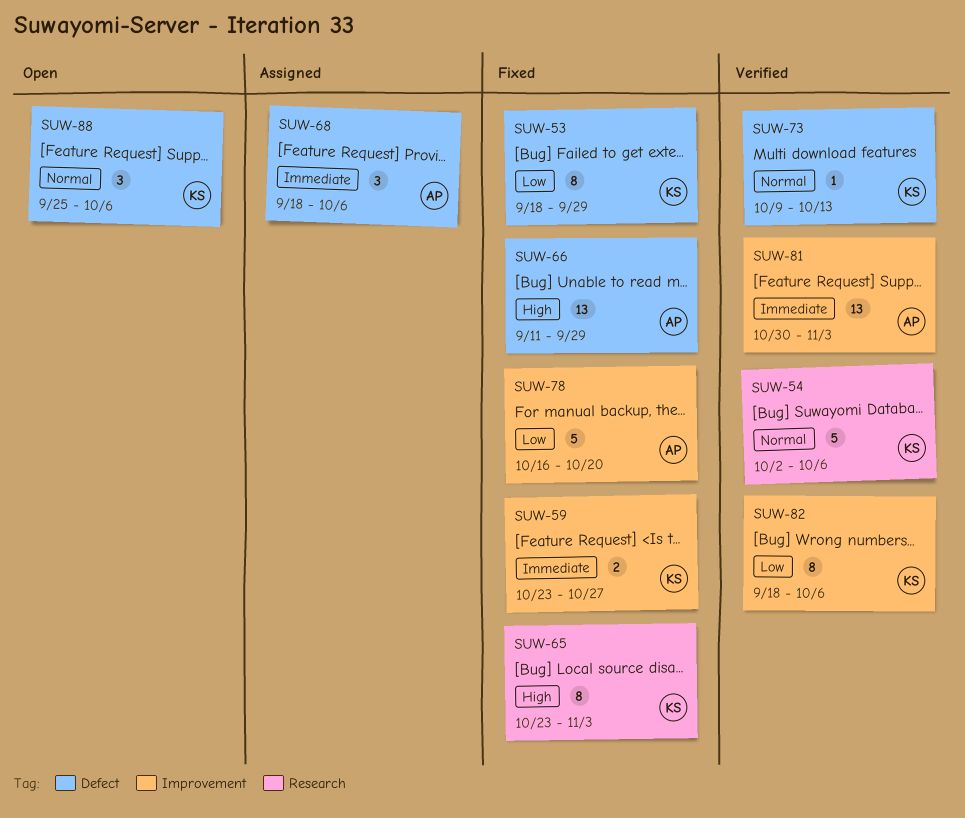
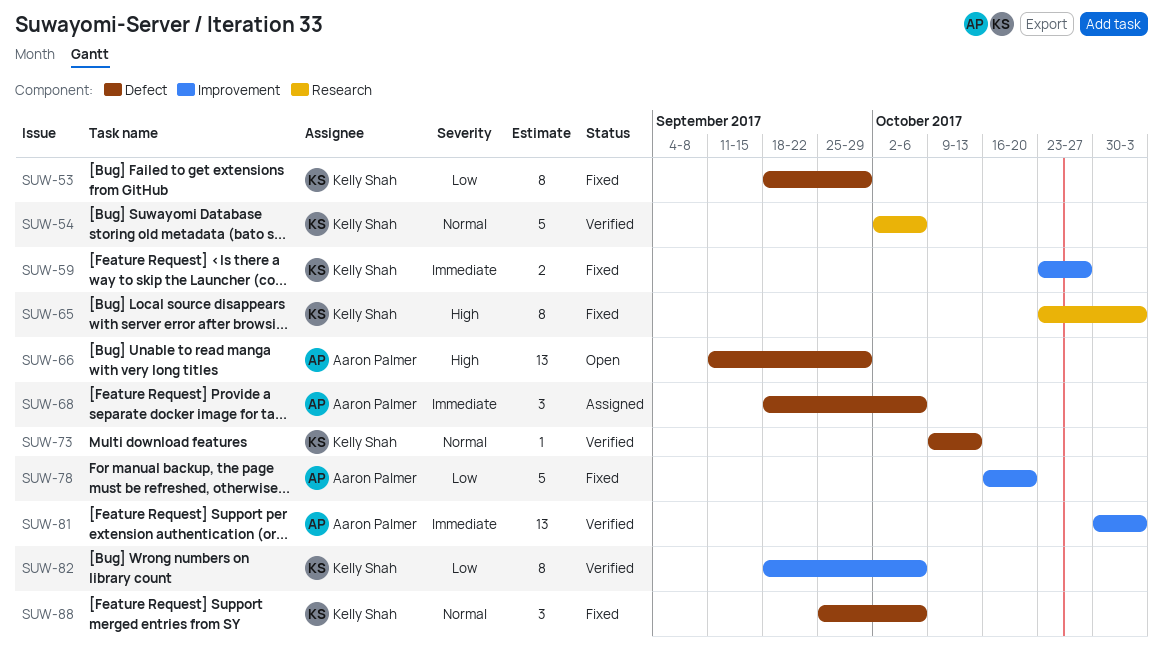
SUW-66, status: Fixed -> Open
SUW-88, status: Open -> Fixed

